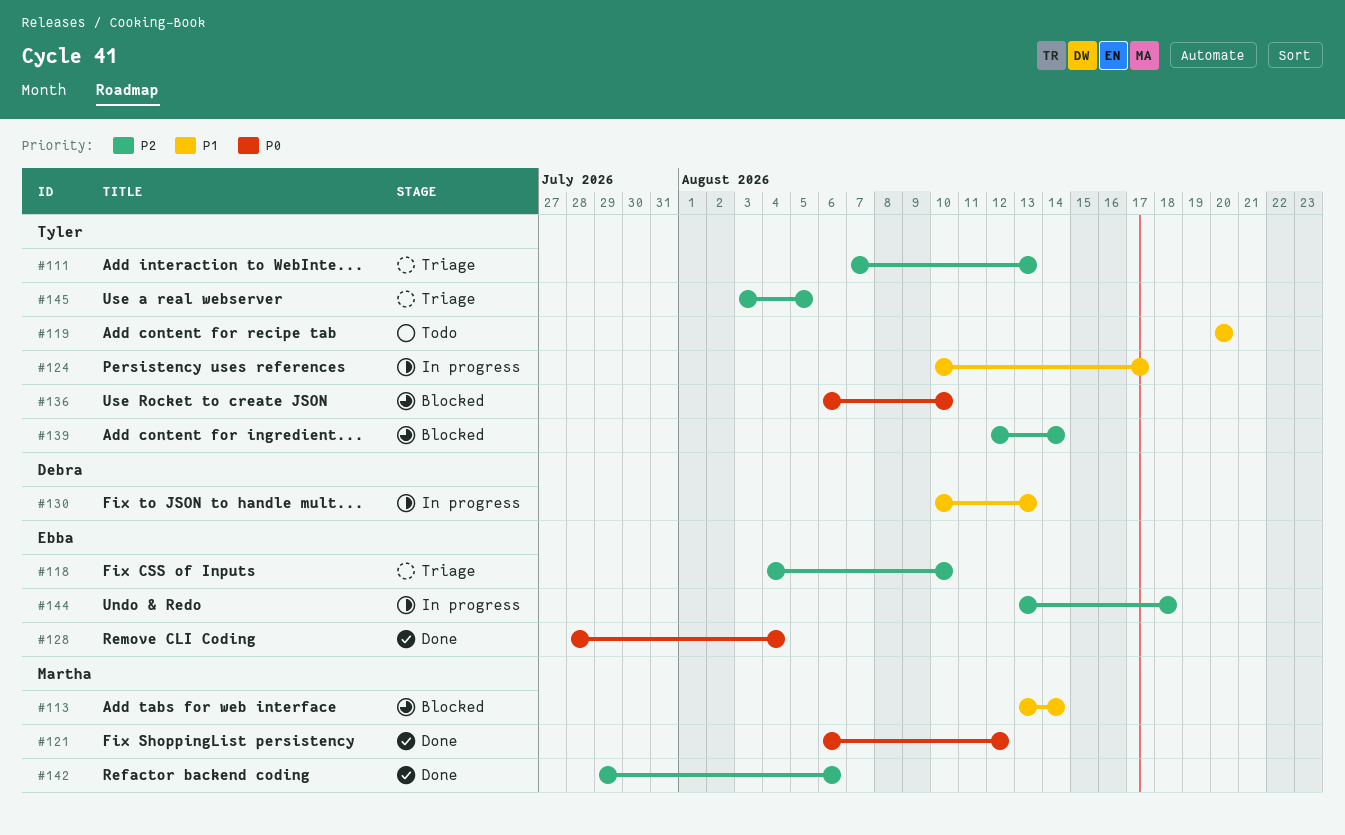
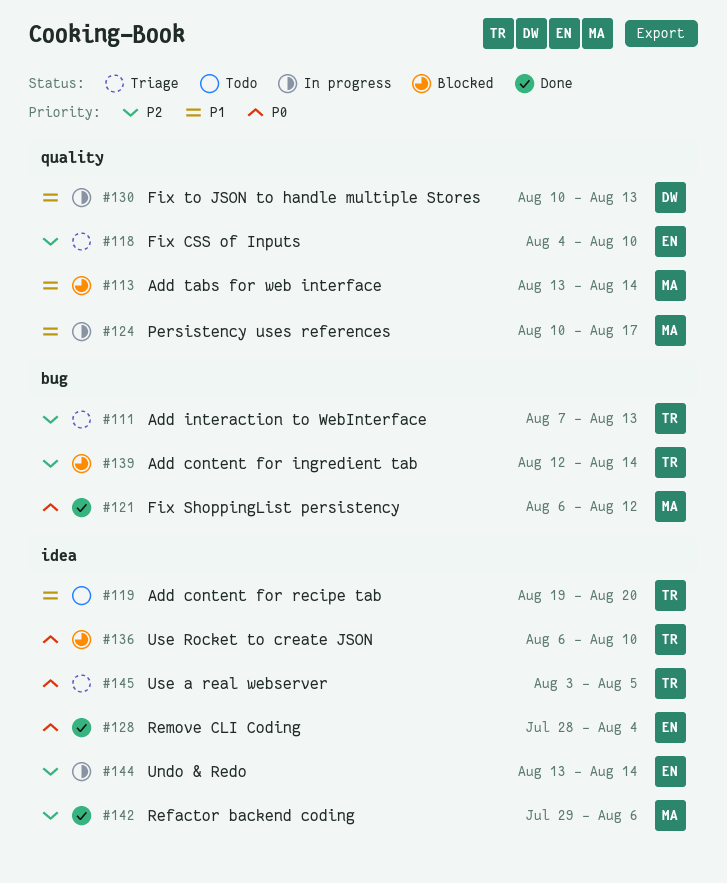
#119, start: Aug 20 -> Aug 19
#124, owner: Tyler -> Martha
#144, due: Aug 18 -> Aug 14
#145, priority: P2 -> P0

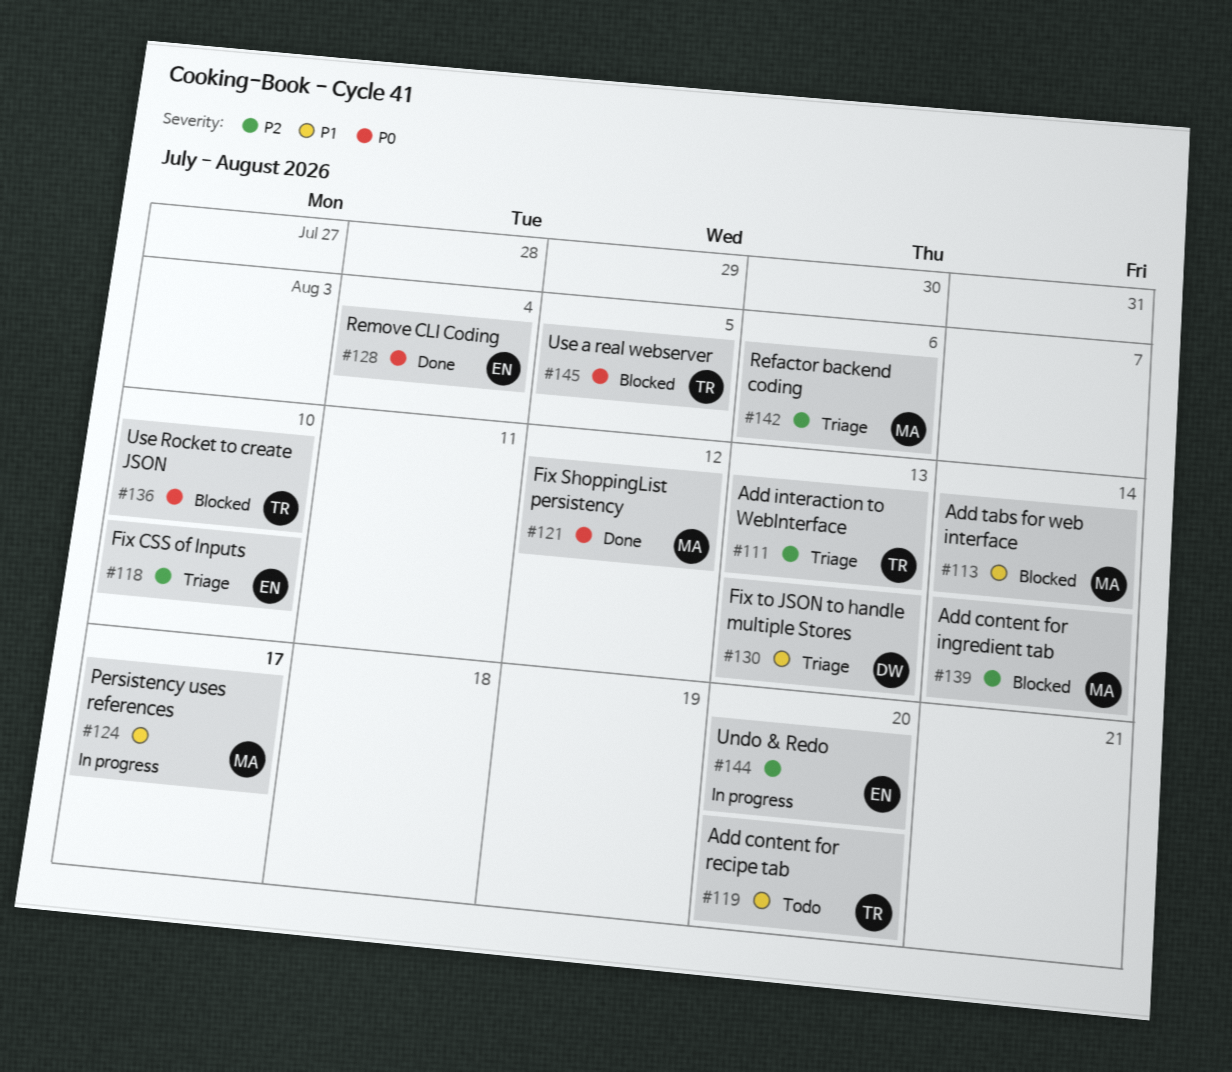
#130, status: In progress -> Triage
#139, owner: TR -> MA
#142, status: Done -> Triage
#144, due: Aug 14 -> Aug 20
#145, status: Triage -> Blocked

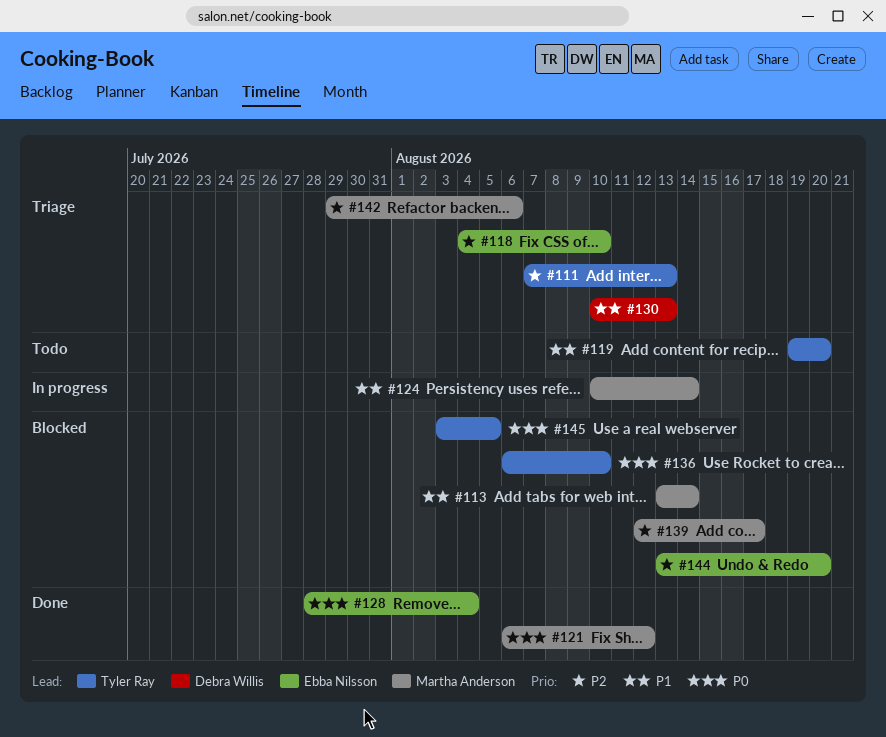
#124, due: Aug 17 -> Aug 14
#139, due: Aug 14 -> Aug 17
#144, status: In progress -> Blocked

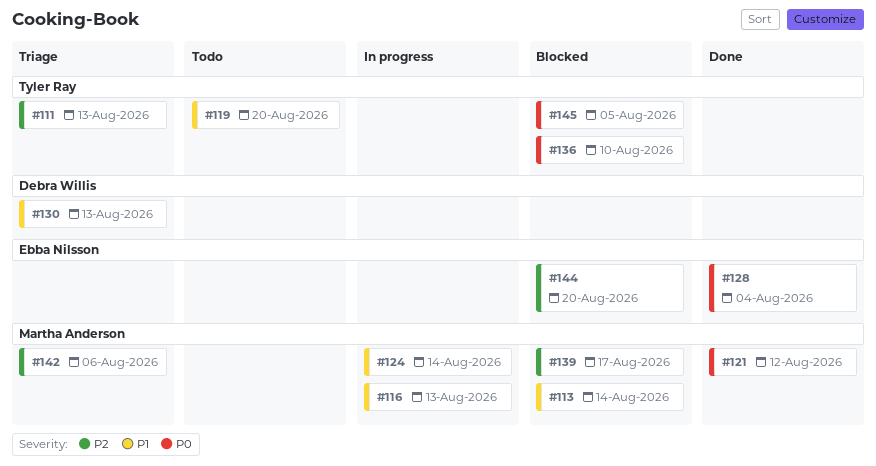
#116: none -> present
#118: present -> none

